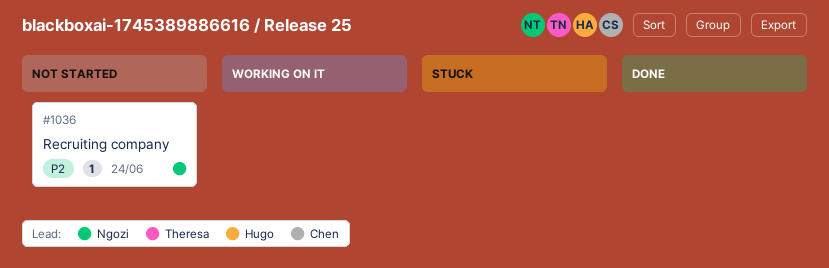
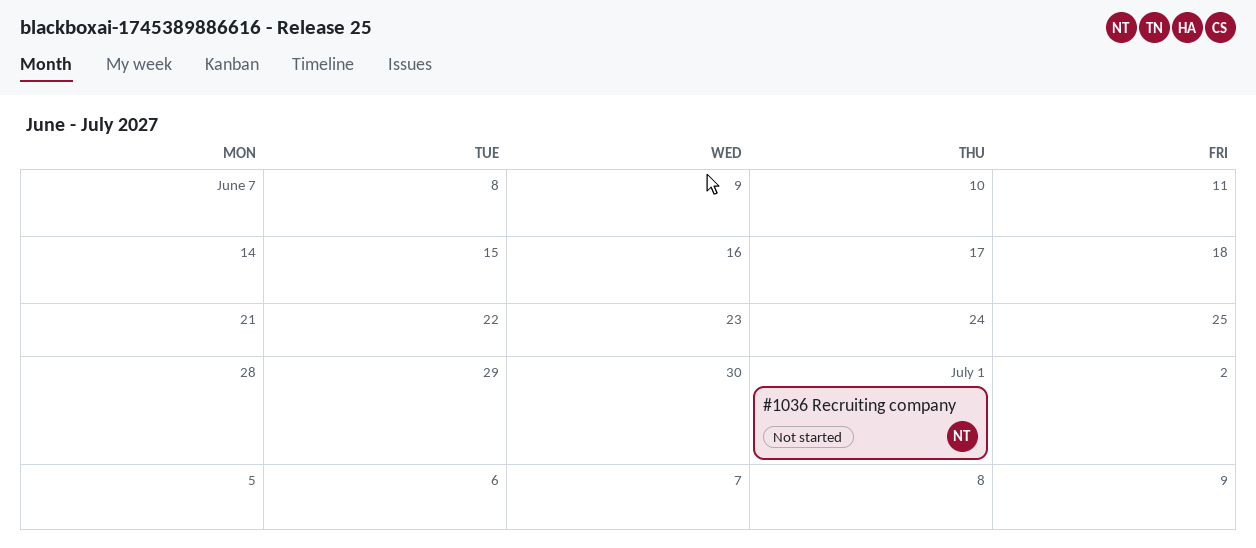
#1036, due: Jun 24 -> Jul 1

